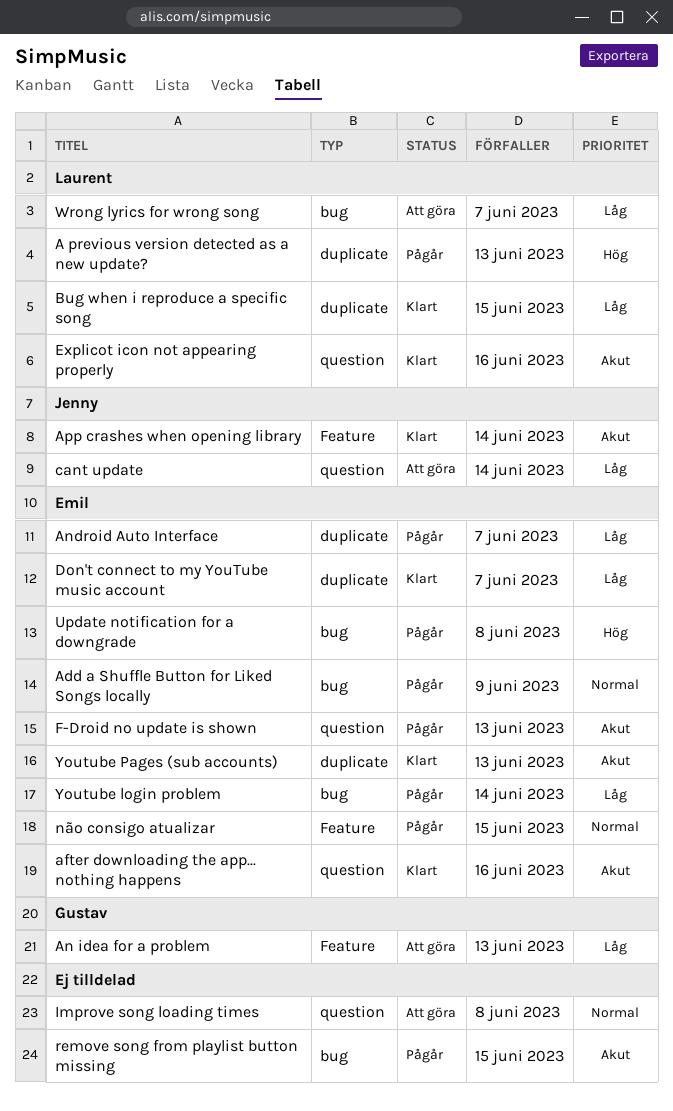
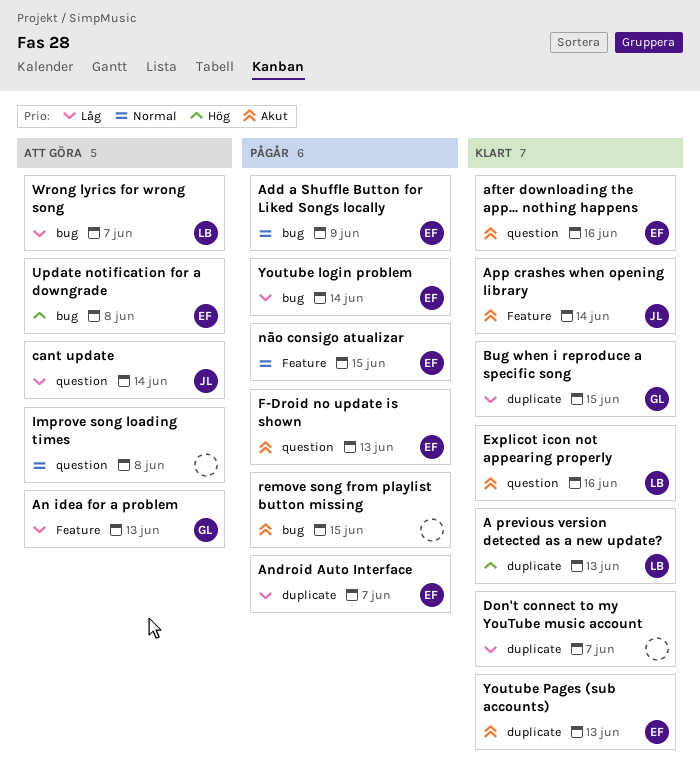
A previous version detected as a new update?, status: Pågår -> Klart
Bug when i reproduce a specific song, owner: Laurent -> Gustav
Don't connect to my YouTube music account, owner: Emil -> none
Update notification for a downgrade, status: Pågår -> Att göra

